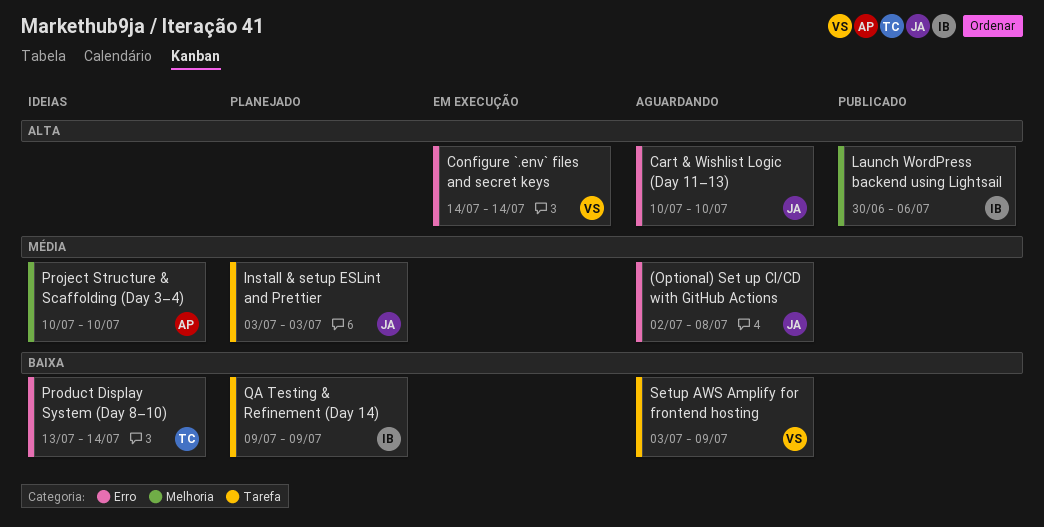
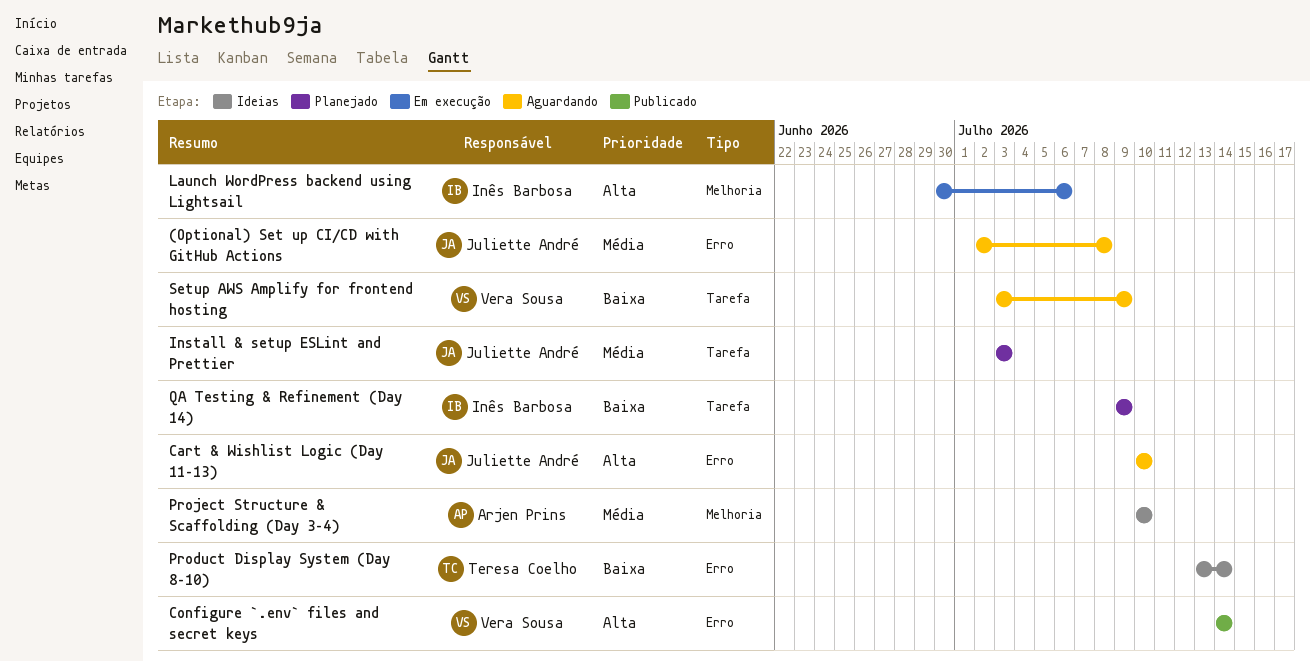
Configure `.env` files and secret keys, status: Em execução -> Publicado
Launch WordPress backend using Lightsail, status: Publicado -> Em execução

